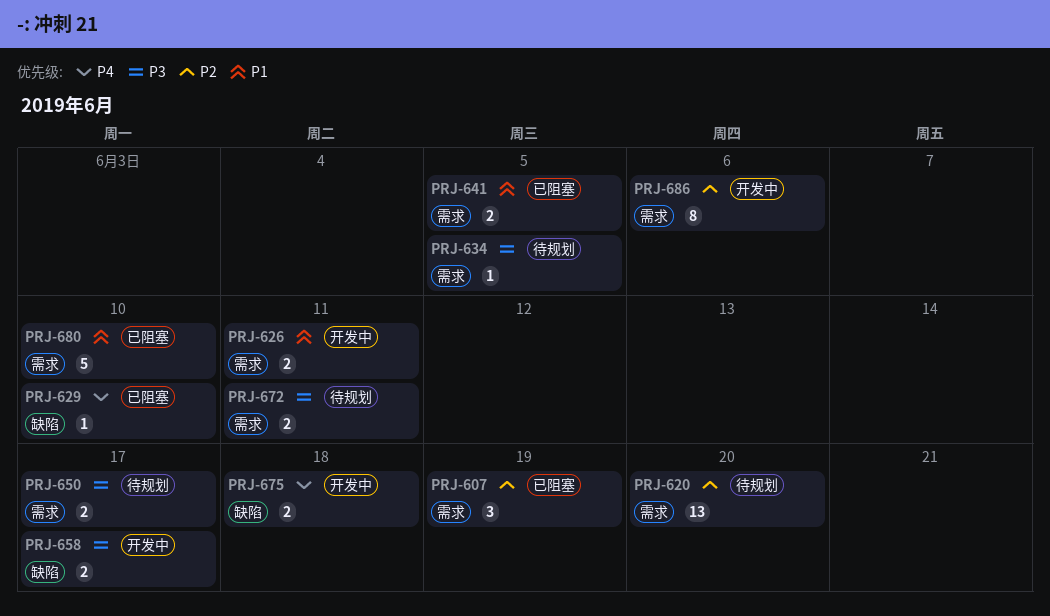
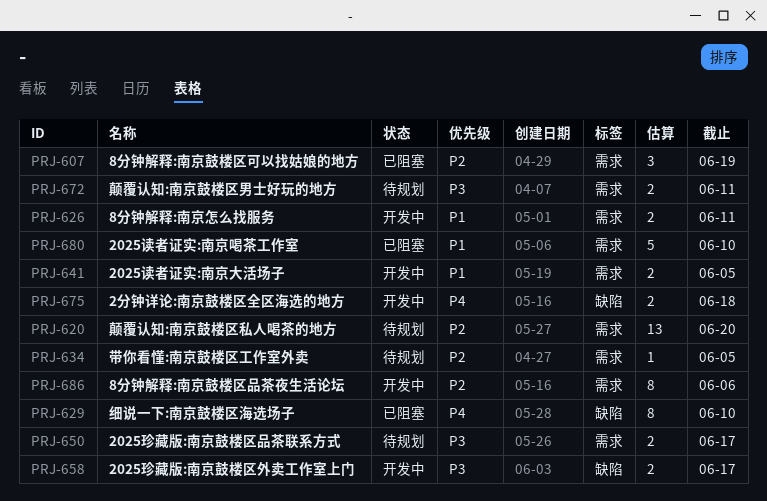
PRJ-629, estimate: 1 -> 8
PRJ-634, priority: P3 -> P2
PRJ-641, status: 已阻塞 -> 开发中

